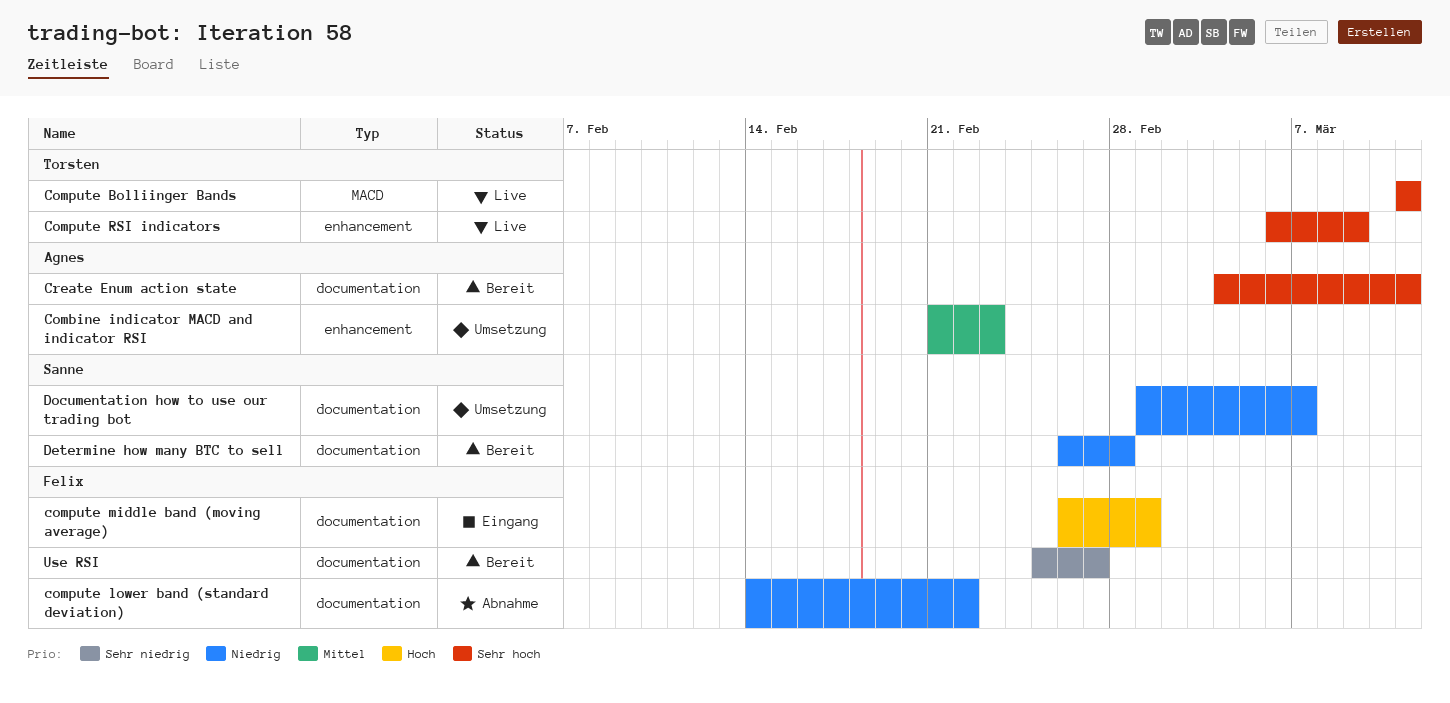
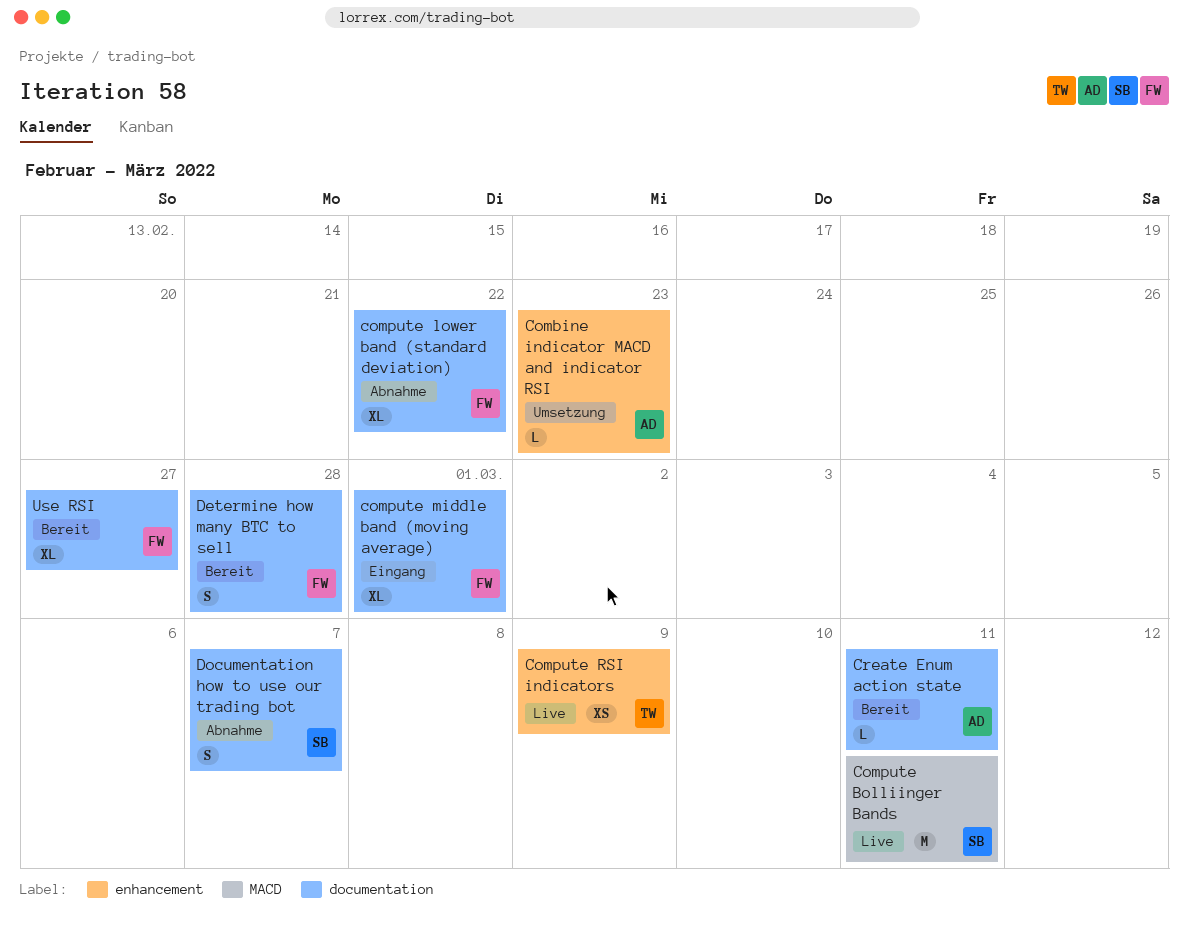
Compute Bolliinger Bands, owner: Torsten -> Sanne
Determine how many BTC to sell, owner: Sanne -> Felix
Documentation how to use our trading bot, status: Umsetzung -> Abnahme

